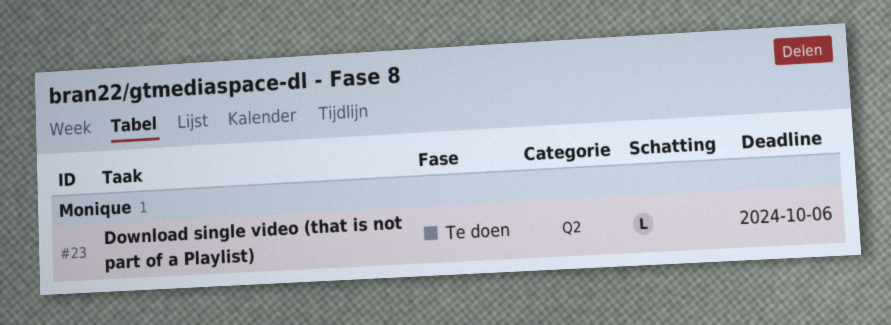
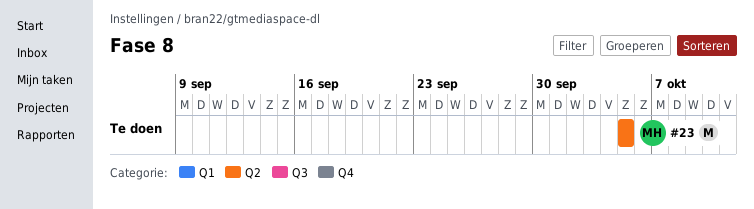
#23, estimate: L -> M
#23, due: Oct 6 -> Oct 5

